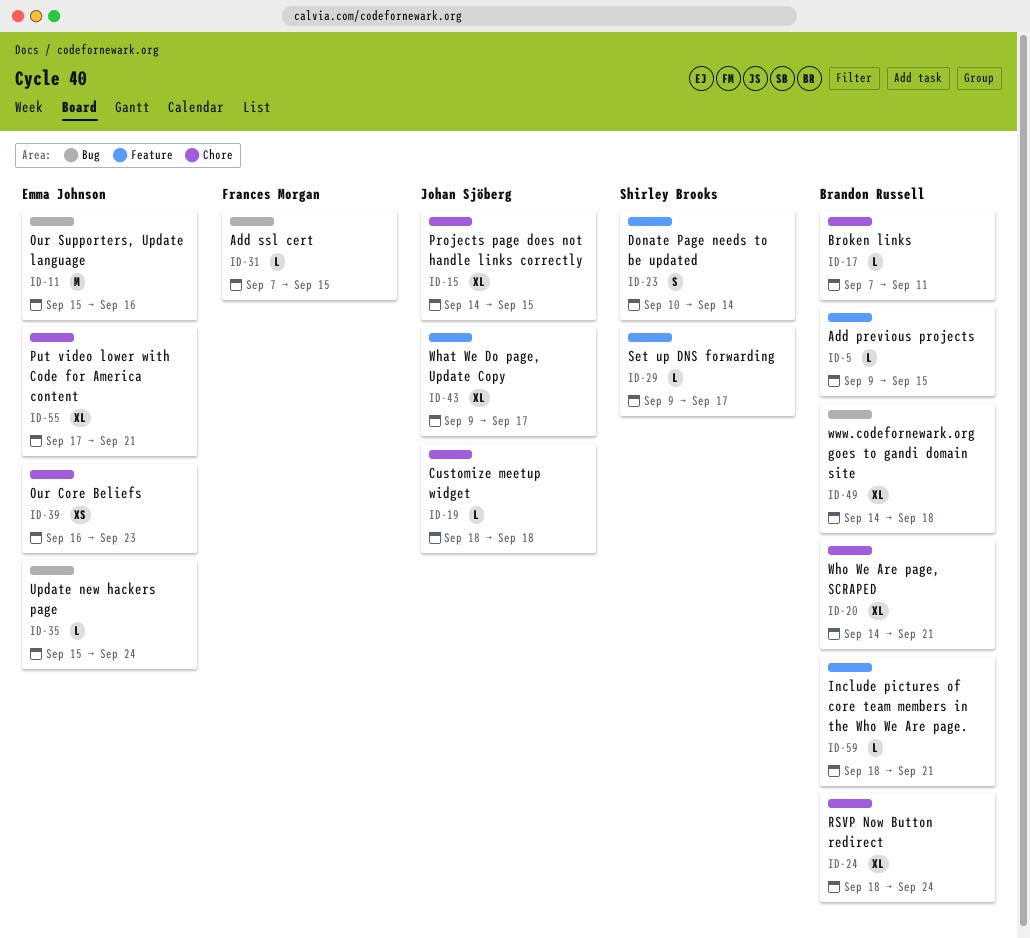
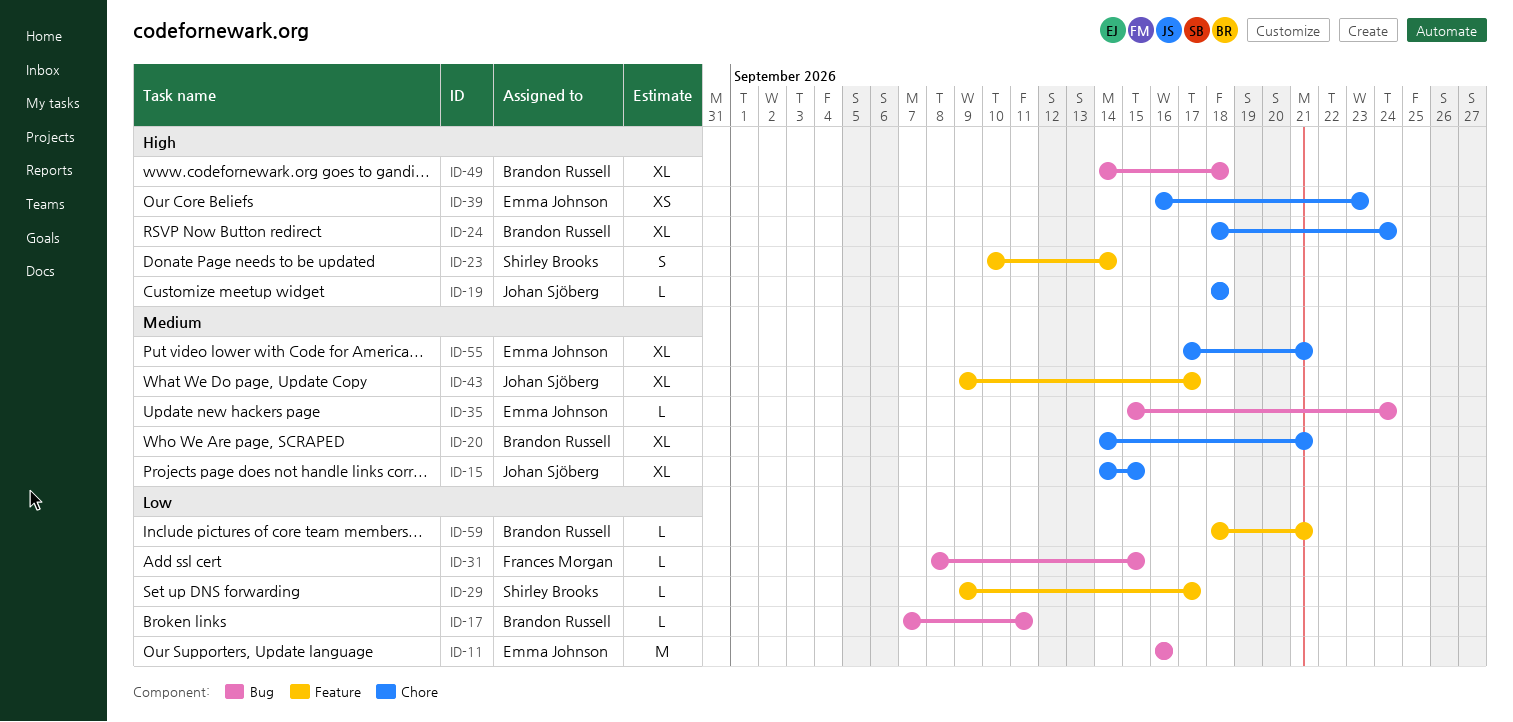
ID-5: present -> none
ID-11, start: Sep 15 -> Sep 16
ID-17, label: Chore -> Bug
ID-31, start: Sep 7 -> Sep 8

